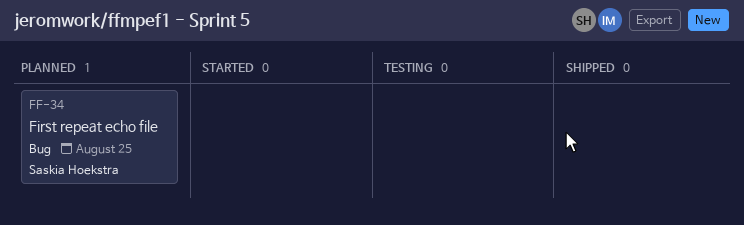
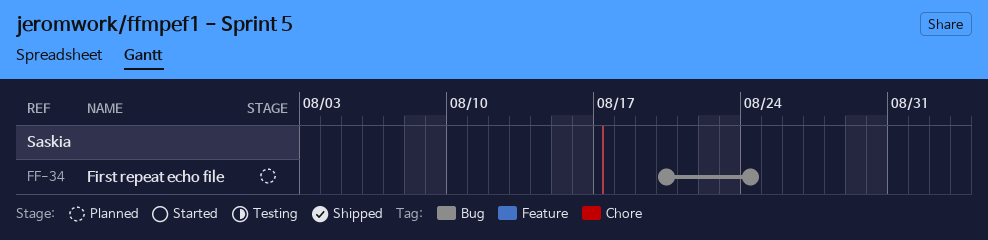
FF-34, due: Aug 25 -> Aug 24

